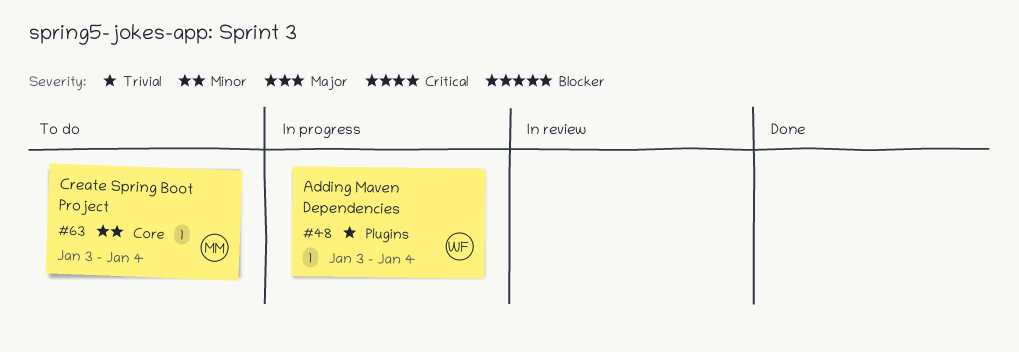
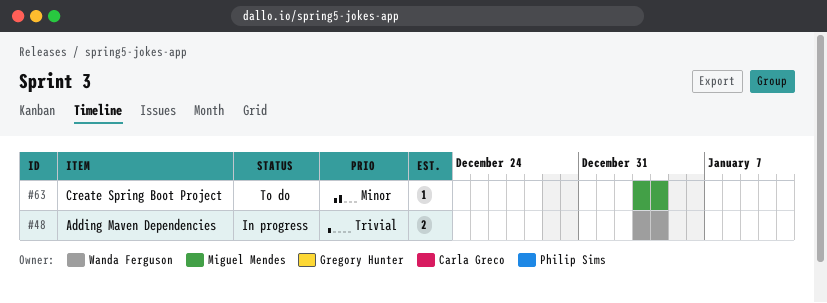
#48, estimate: 1 -> 2

